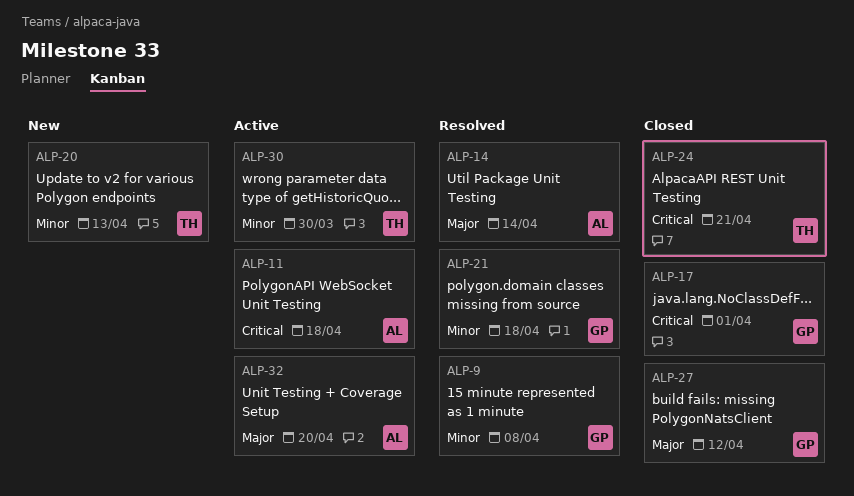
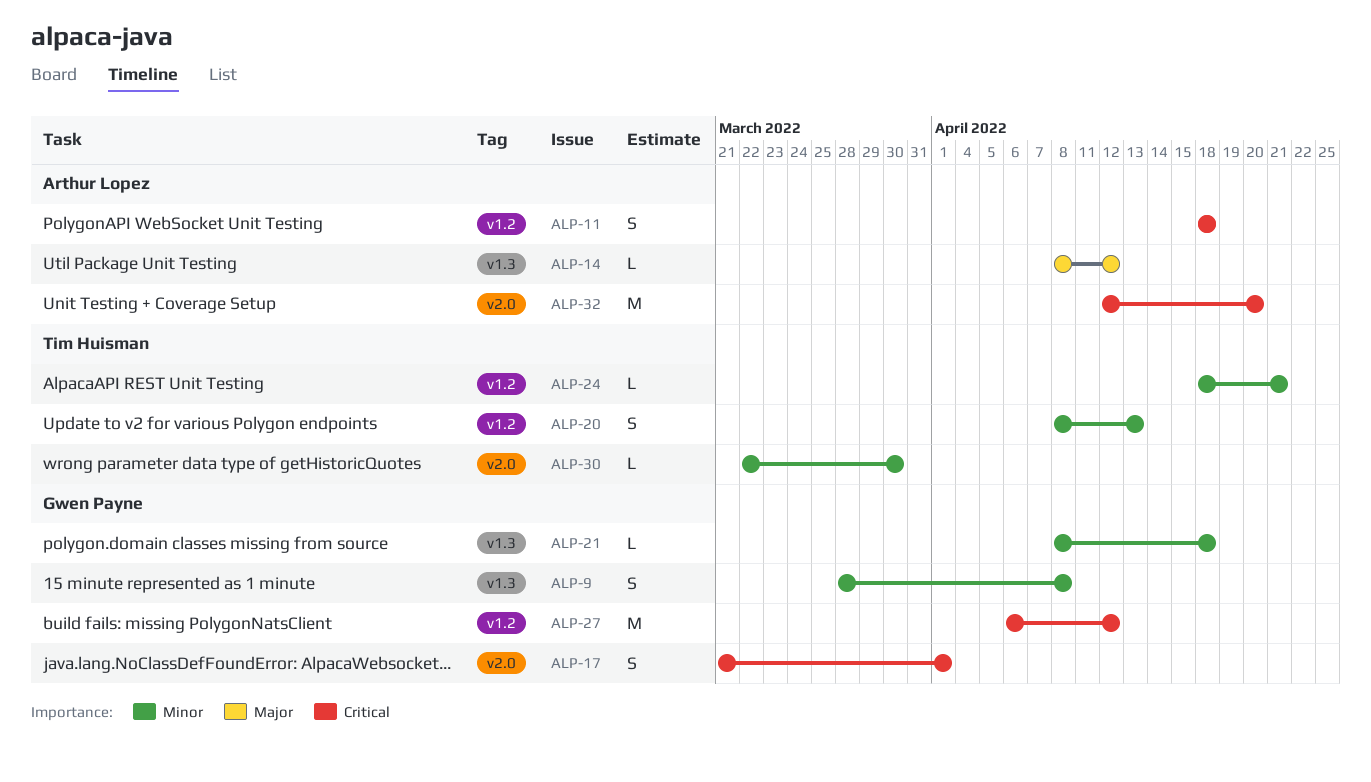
ALP-14, due: Apr 14 -> Apr 12
ALP-24, priority: Critical -> Minor
ALP-27, priority: Major -> Critical
ALP-32, priority: Major -> Critical

